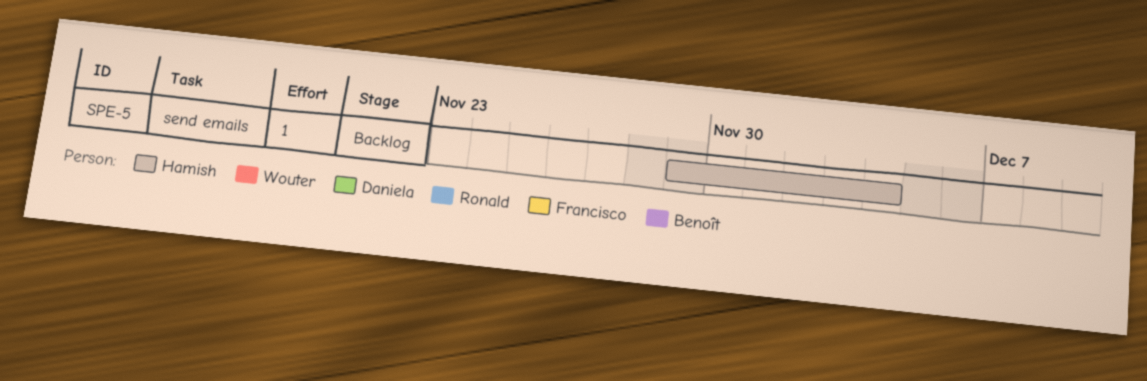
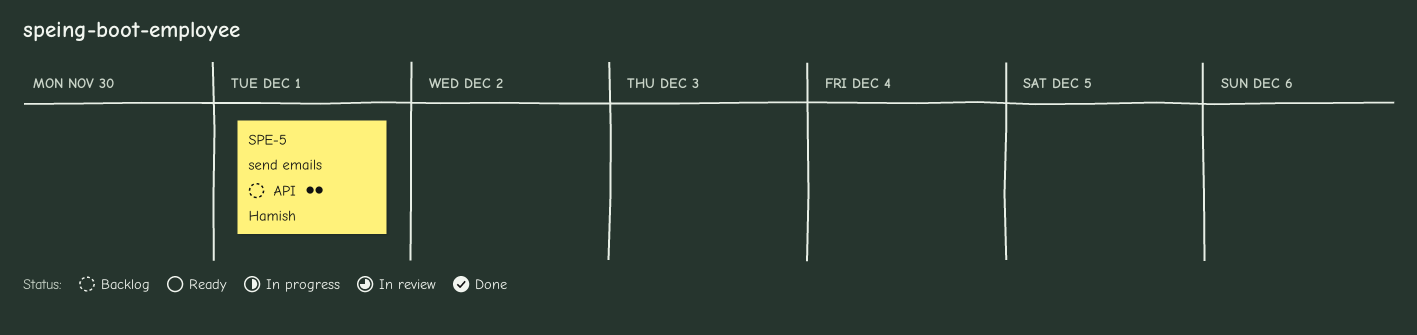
SPE-5, estimate: 1 -> 2
SPE-5, due: Dec 4 -> Dec 1

